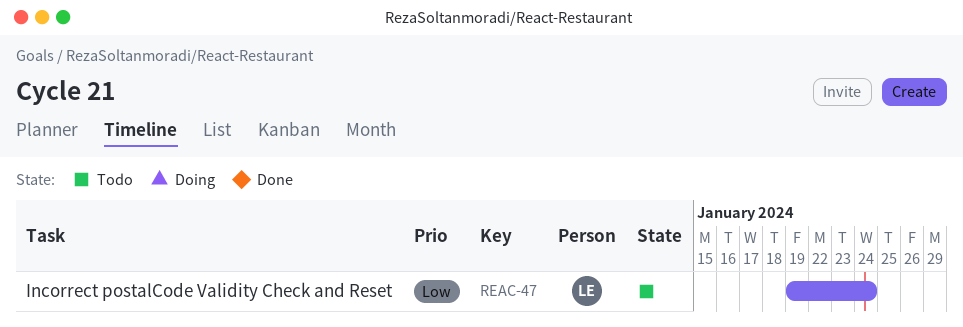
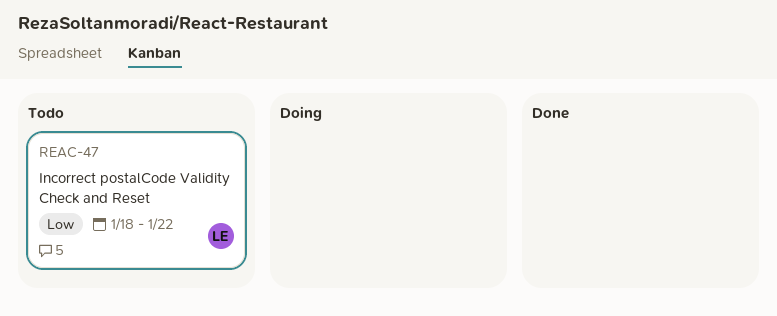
REAC-47, start: Jan 19 -> Jan 18
REAC-47, due: Jan 24 -> Jan 22

